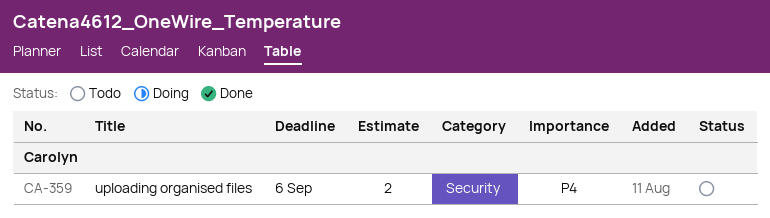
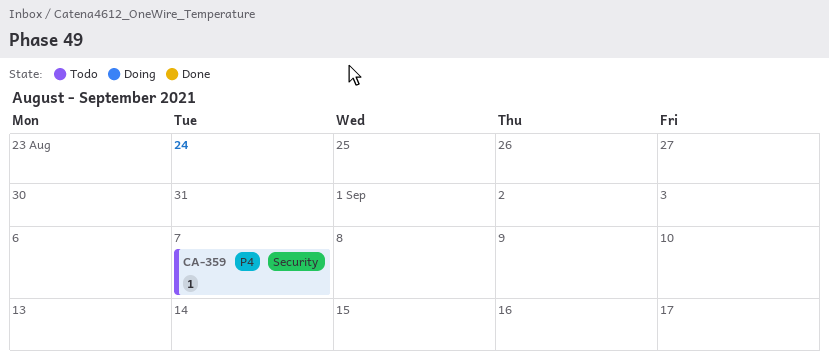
CA-359, estimate: 2 -> 1
CA-359, due: Sep 6 -> Sep 7

